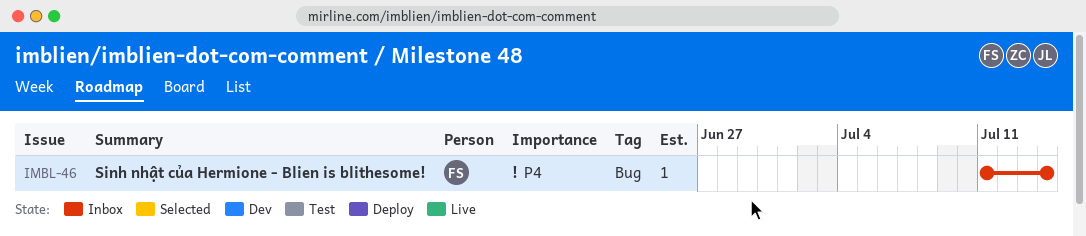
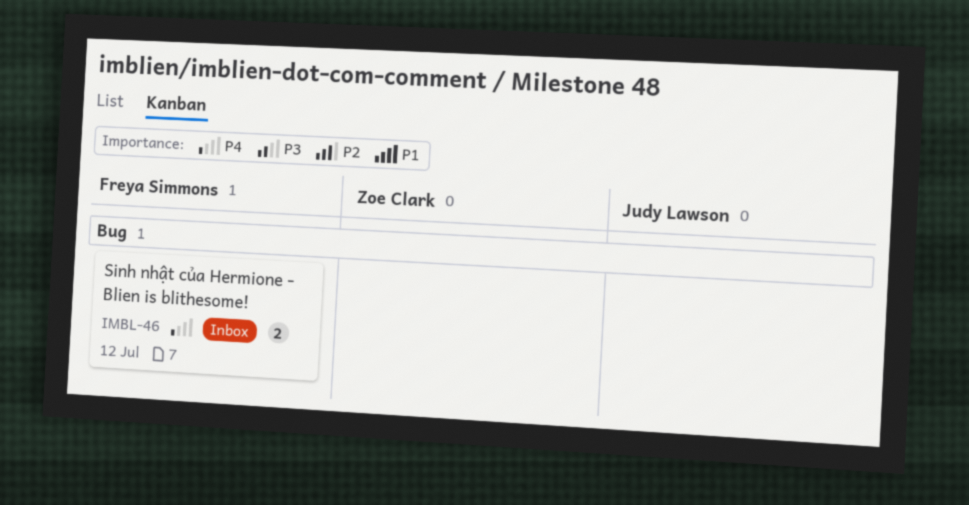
IMBL-46, estimate: 1 -> 2
IMBL-46, due: Jul 14 -> Jul 12

